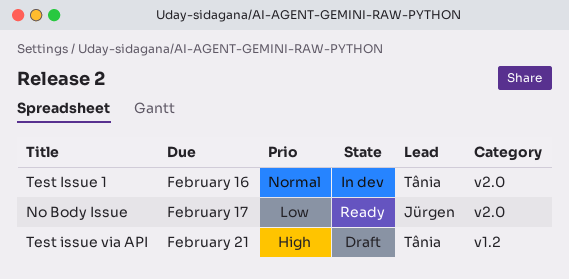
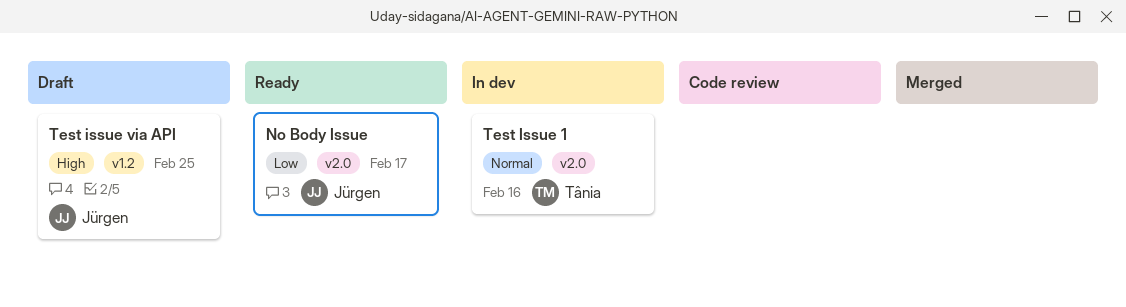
Test issue via API, owner: Tânia -> Jürgen
Test issue via API, due: Feb 21 -> Feb 25

